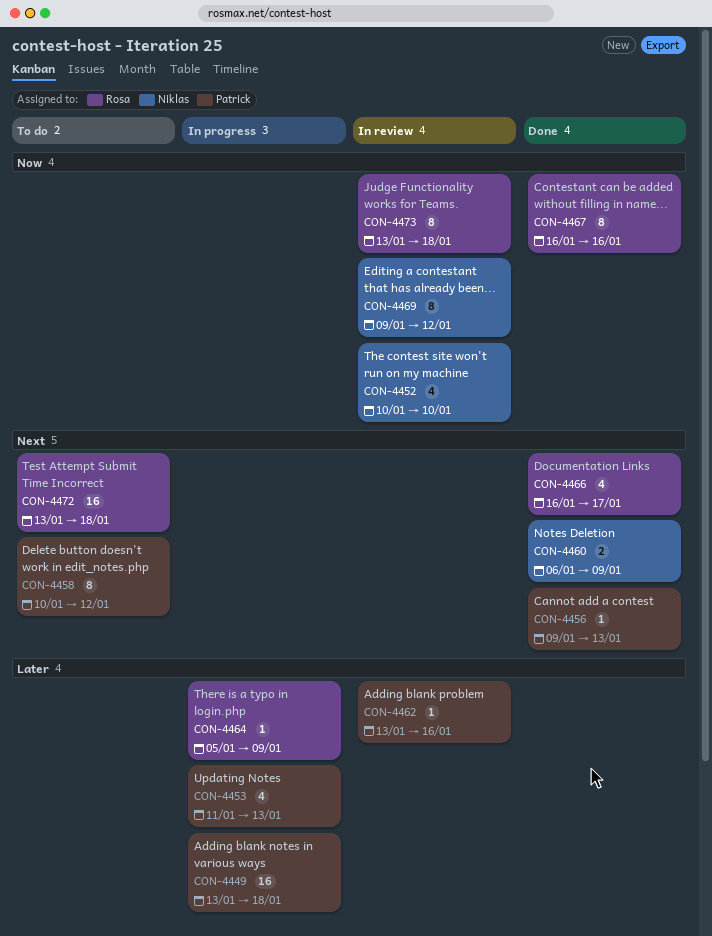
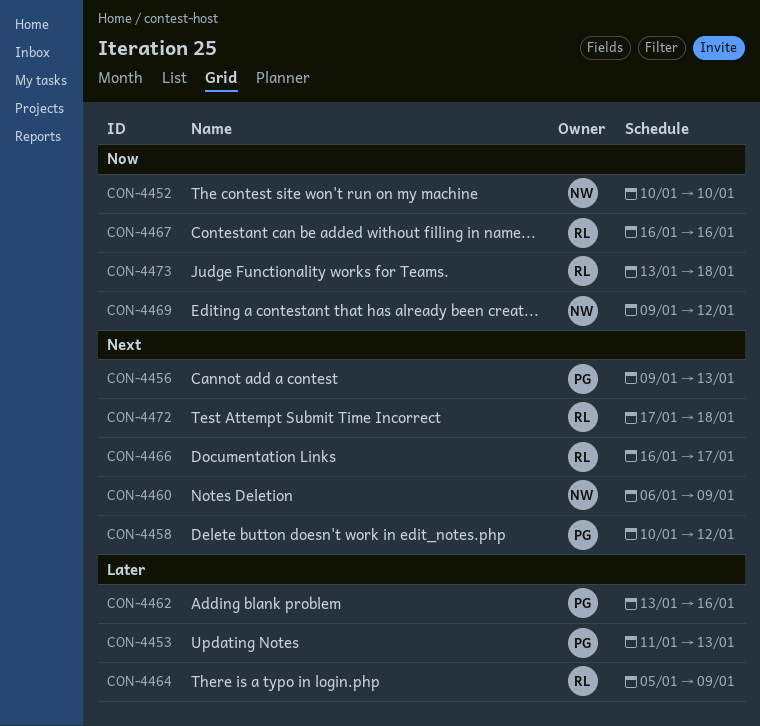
CON-4449: present -> none
CON-4472, start: Jan 13 -> Jan 17

